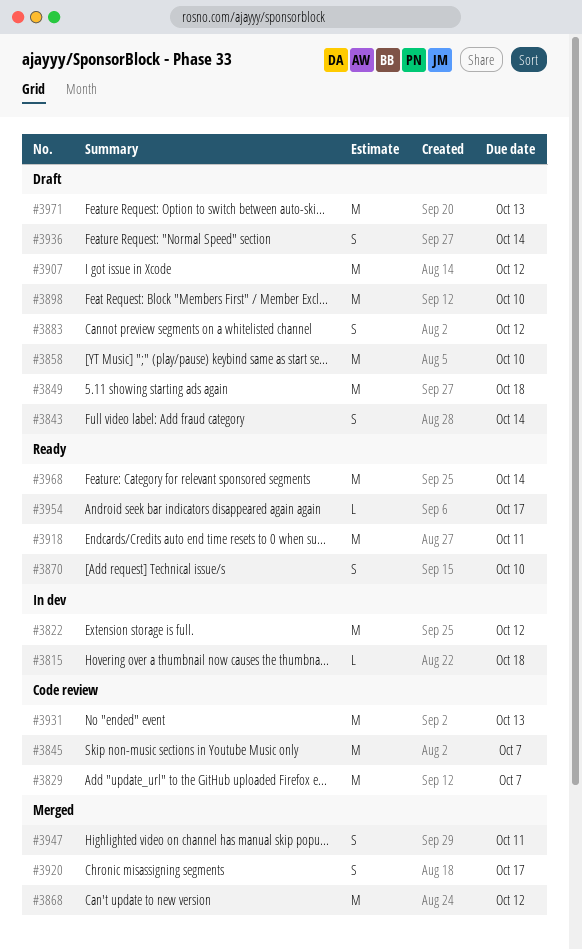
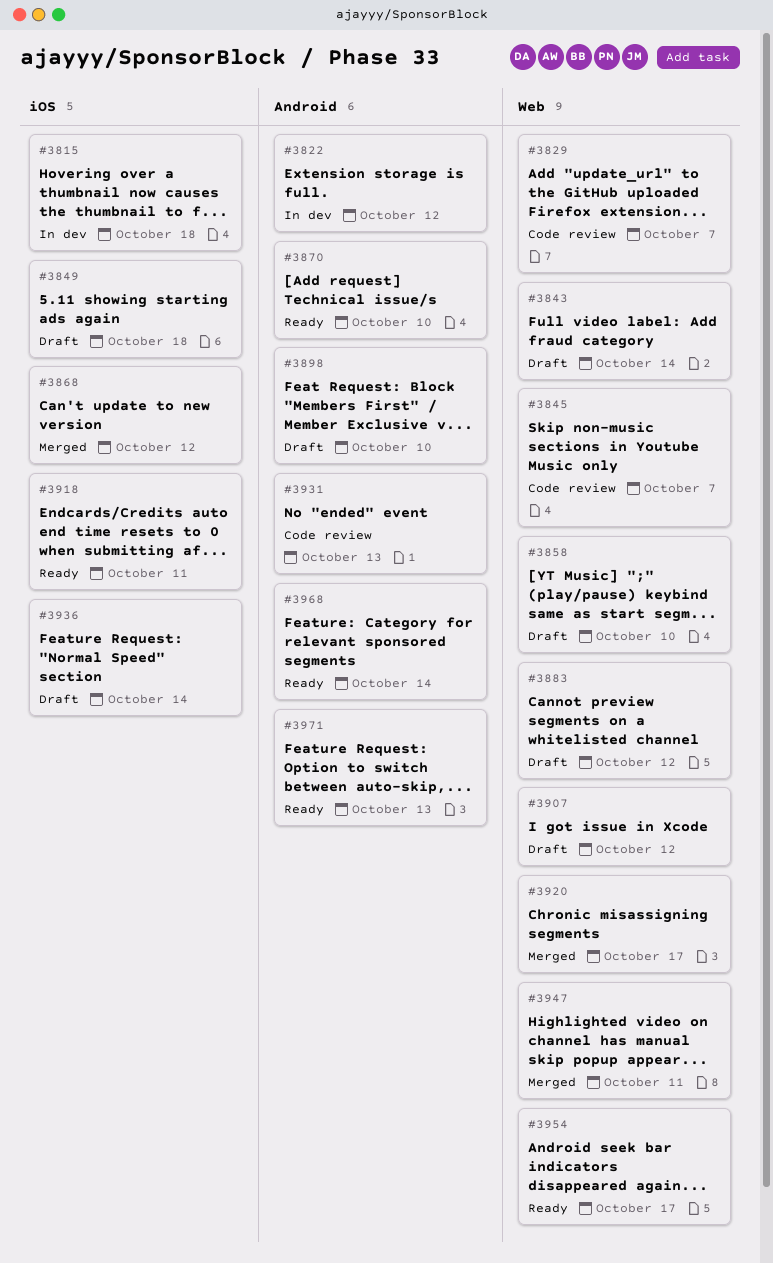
#3971, status: Draft -> Ready

